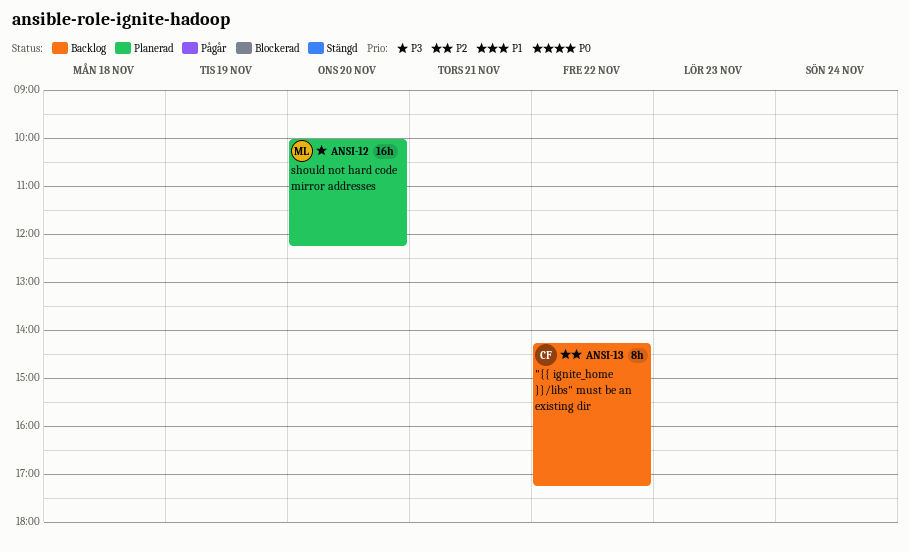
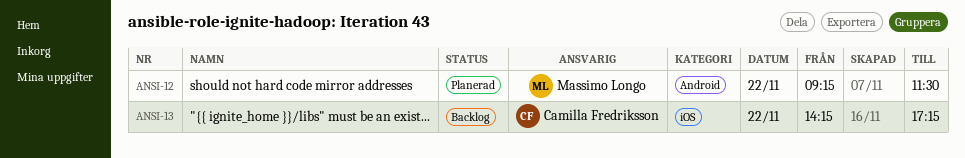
ANSI-12, day: Nov 20 -> Nov 22
ANSI-12, begins: 10:00 -> 09:15
ANSI-12, ends: 12:15 -> 11:30

